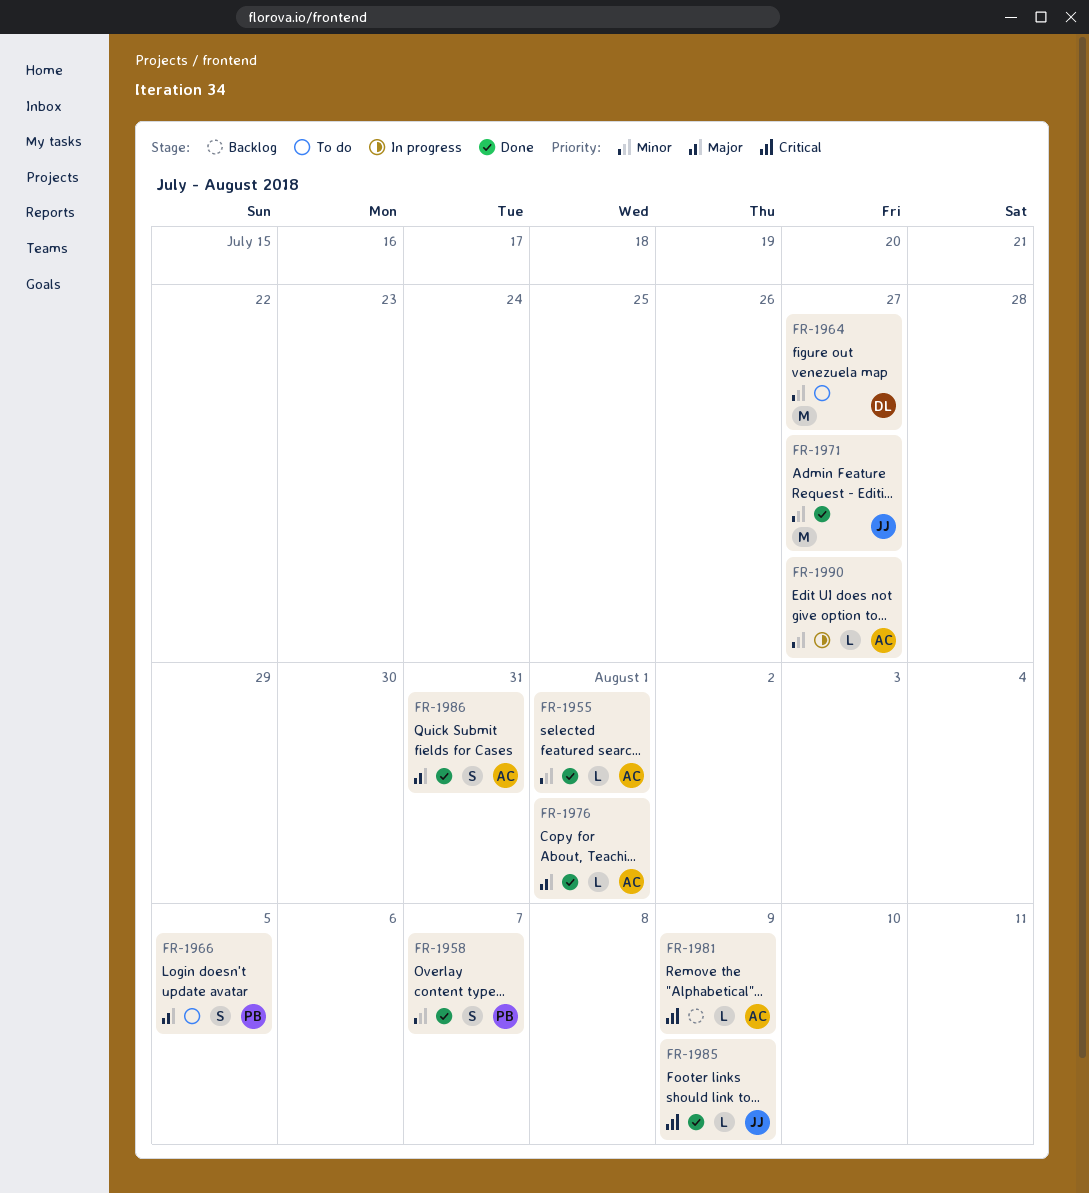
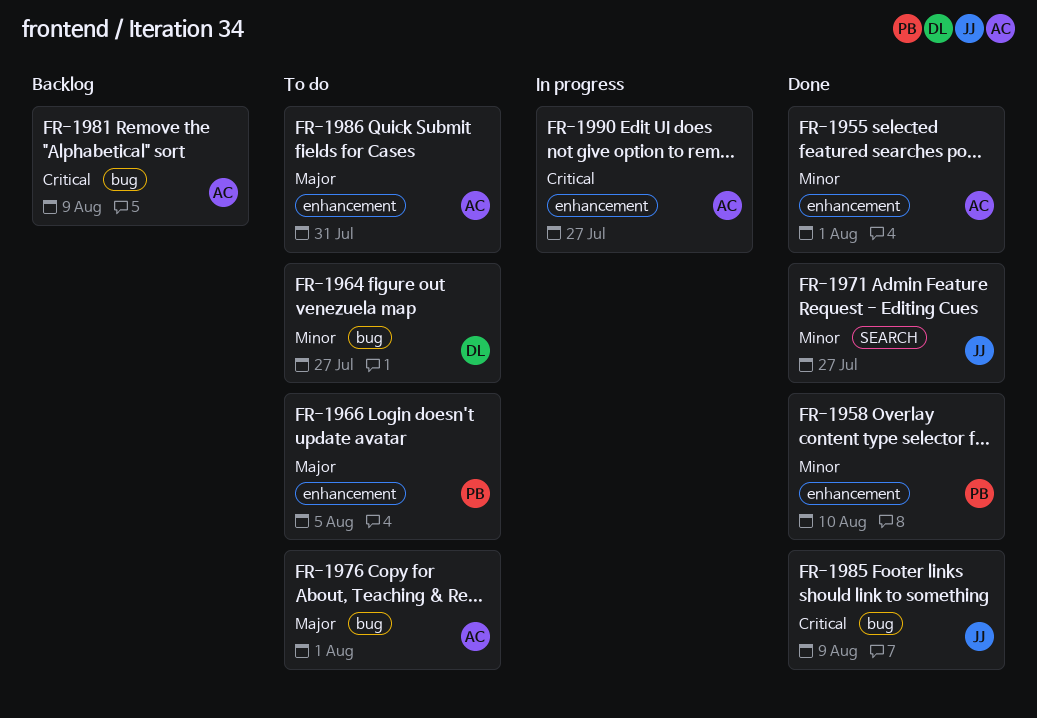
FR-1958, due: Aug 7 -> Aug 10
FR-1976, status: Done -> To do
FR-1986, status: Done -> To do
FR-1990, priority: Minor -> Critical

